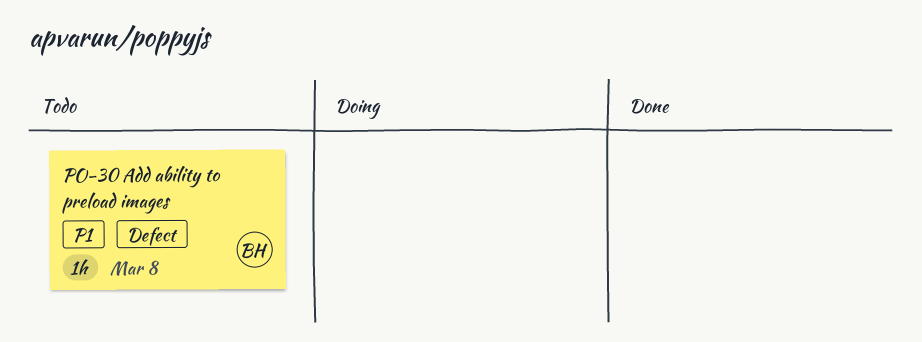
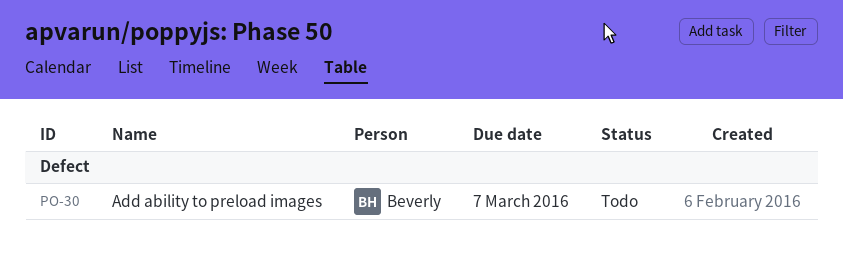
PO-30, due: Mar 8 -> Mar 7

